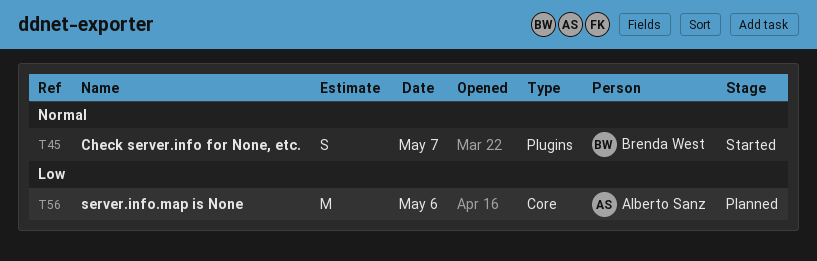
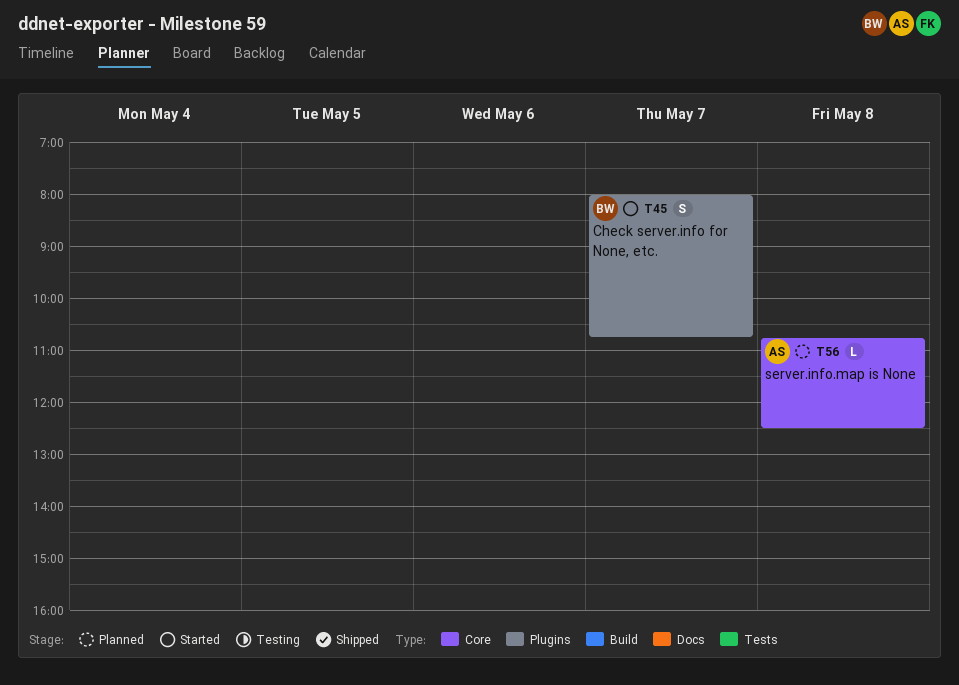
T56, estimate: M -> L
T56, day: May 6 -> May 8

